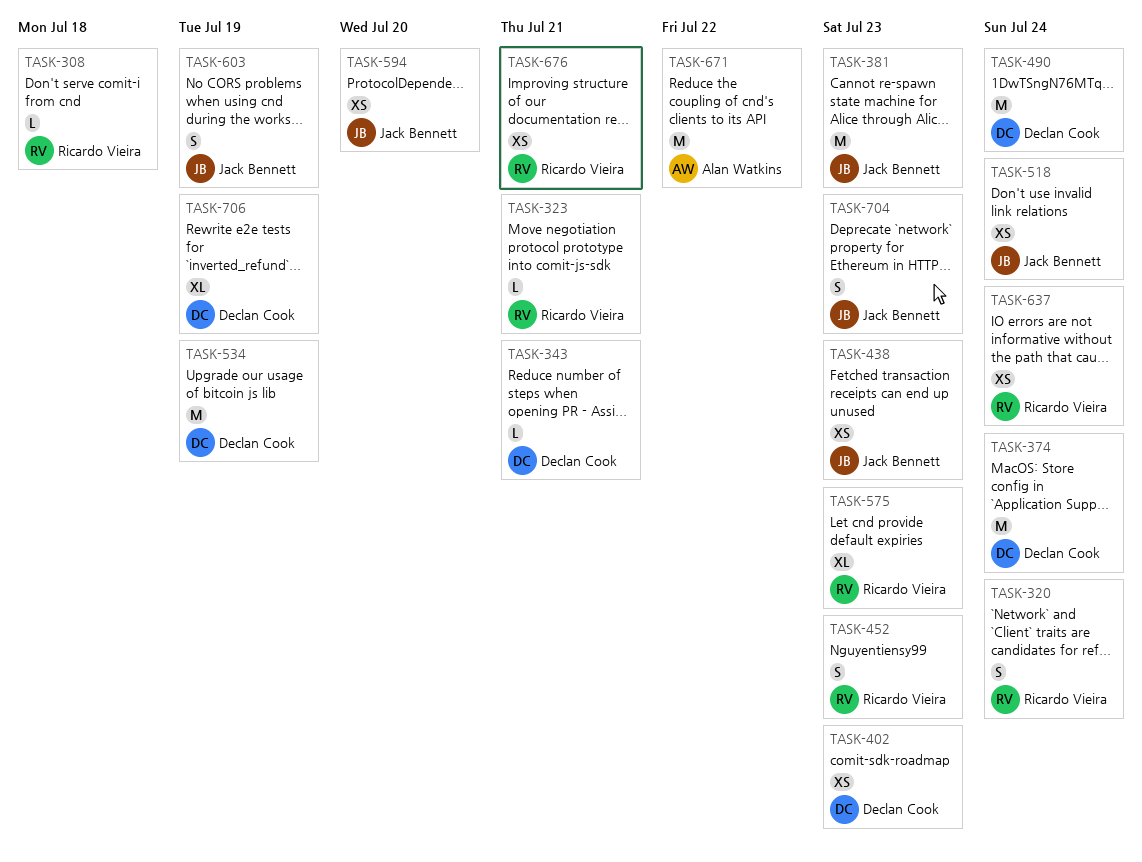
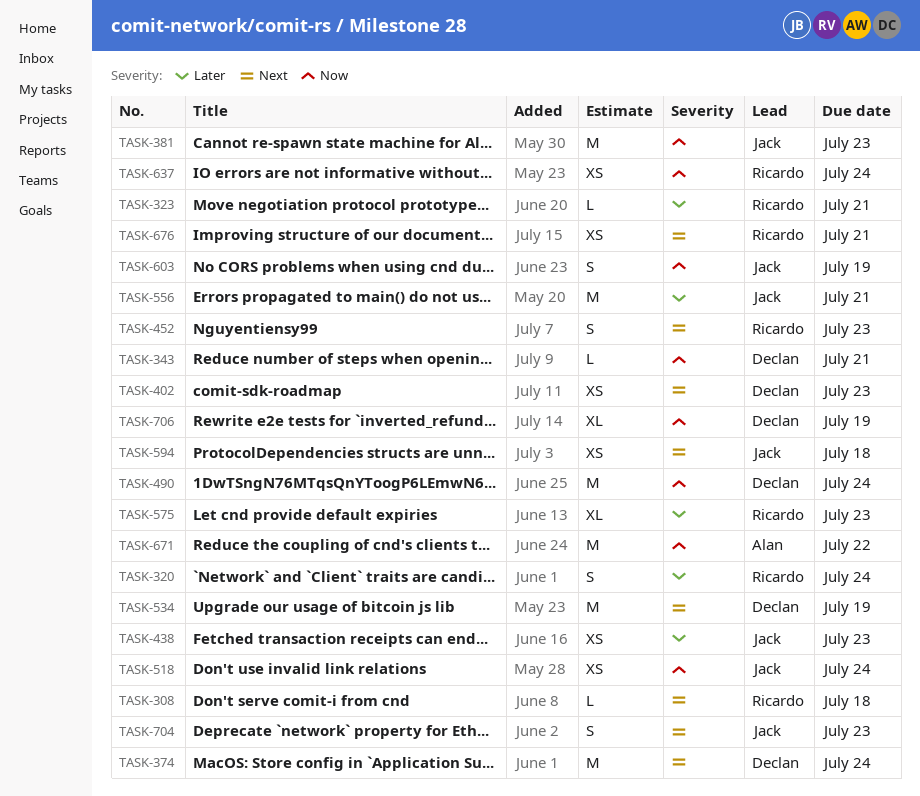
TASK-556: none -> present
TASK-594, due: Jul 20 -> Jul 18

